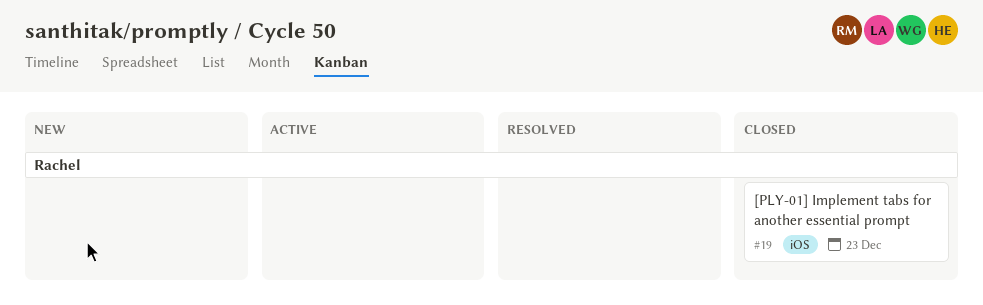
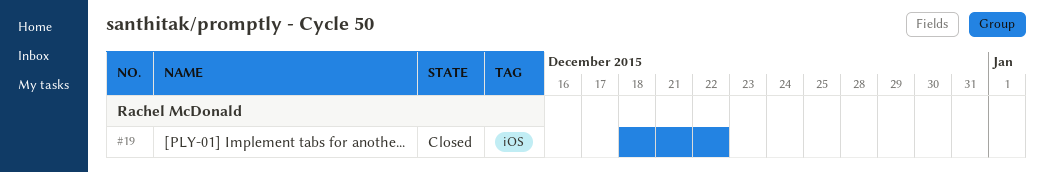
#19, due: Dec 23 -> Dec 22

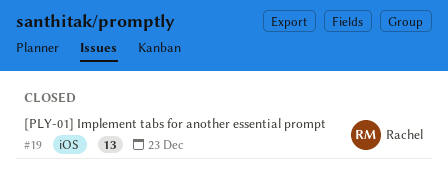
#19, due: Dec 22 -> Dec 23

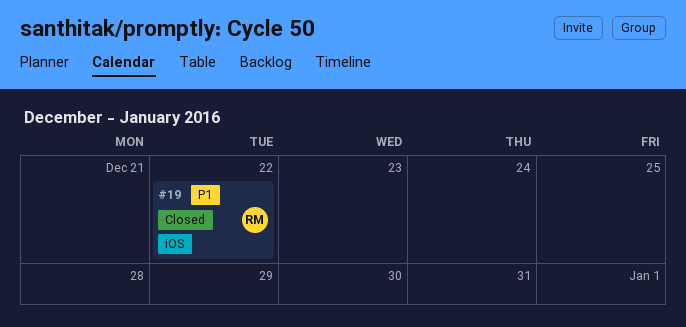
#19, due: Dec 23 -> Dec 22

